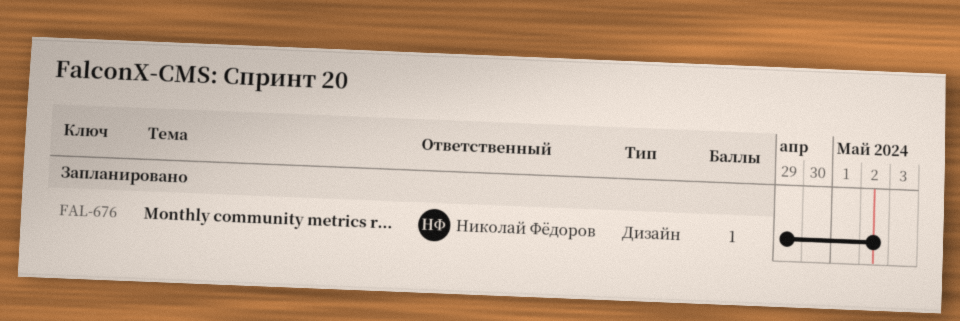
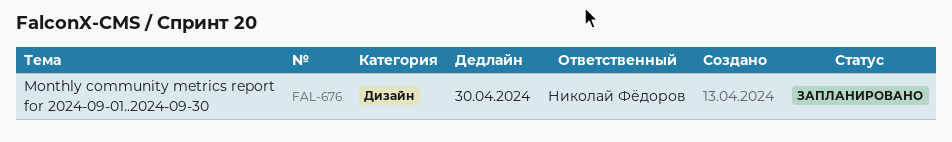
FAL-676, due: May 2 -> Apr 30

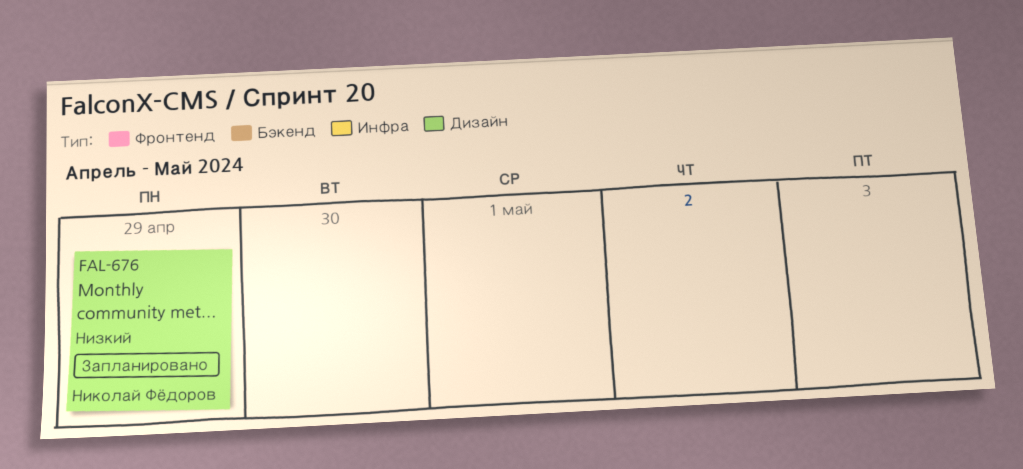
FAL-676, due: Apr 30 -> Apr 29

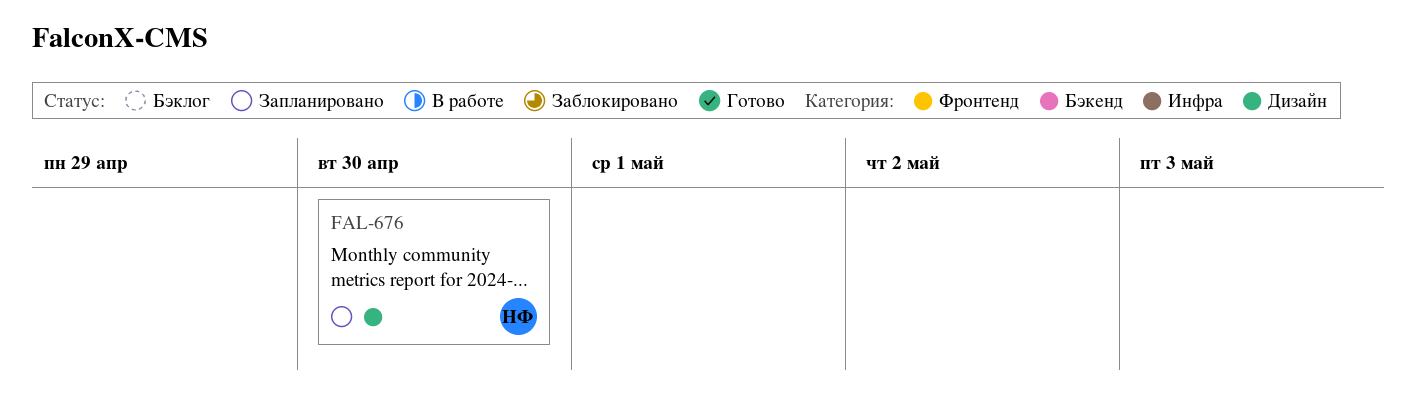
FAL-676, due: Apr 29 -> Apr 30

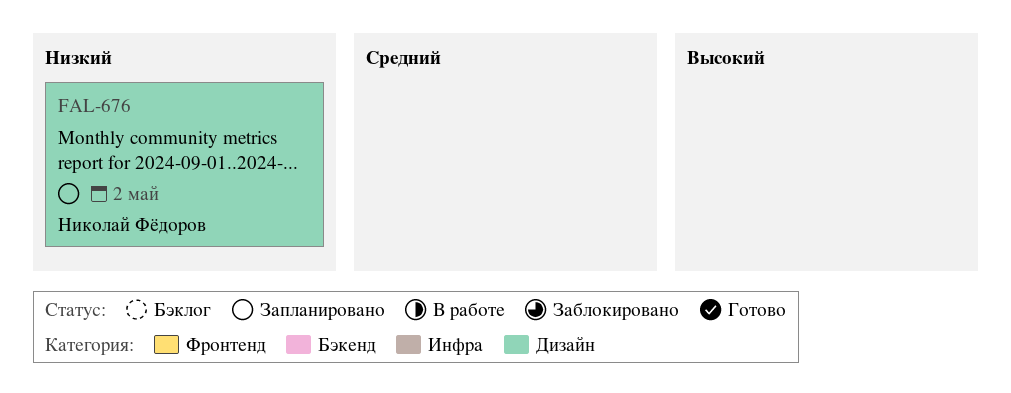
FAL-676, due: Apr 30 -> May 2

